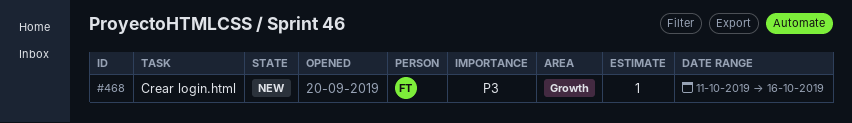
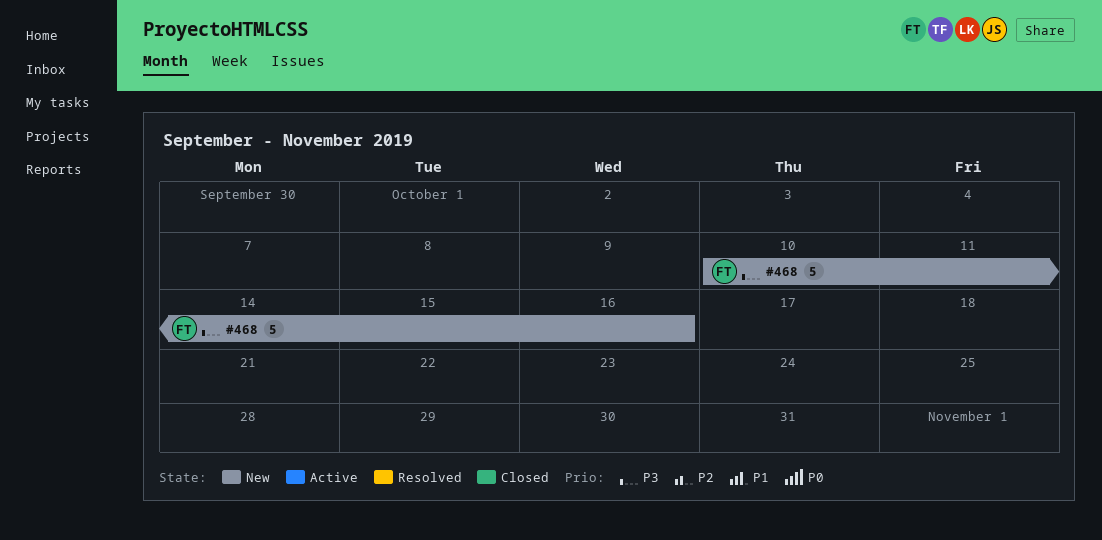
#468, estimate: 1 -> 5
#468, start: Oct 11 -> Oct 10

